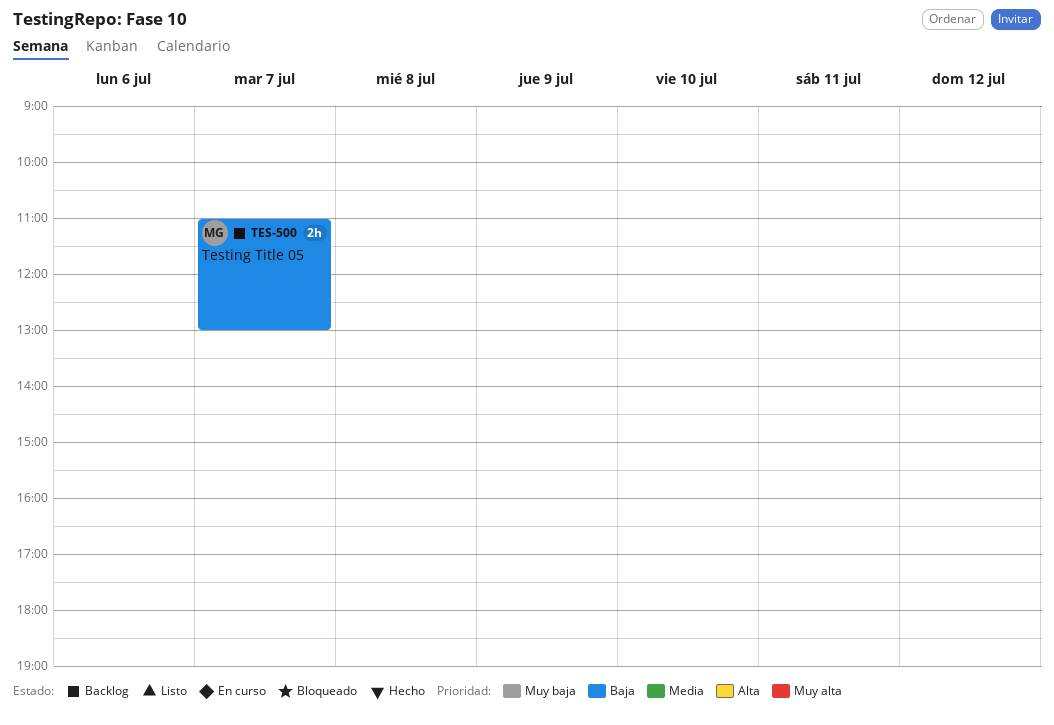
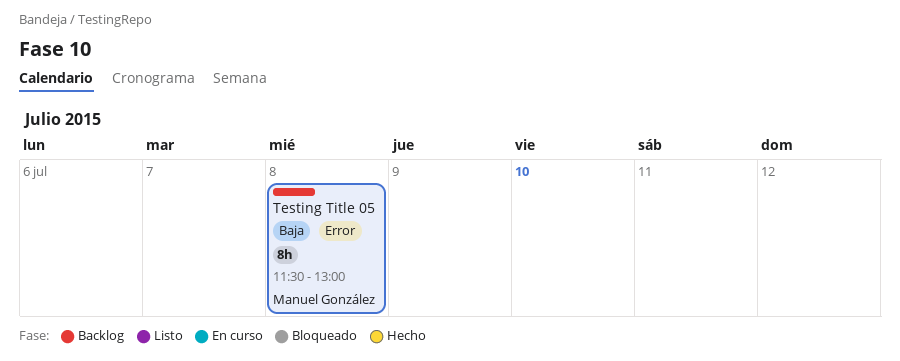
Testing Title 05, estimate: 2h -> 8h
Testing Title 05, day: Jul 7 -> Jul 8
Testing Title 05, begins: 11:00 -> 11:30

